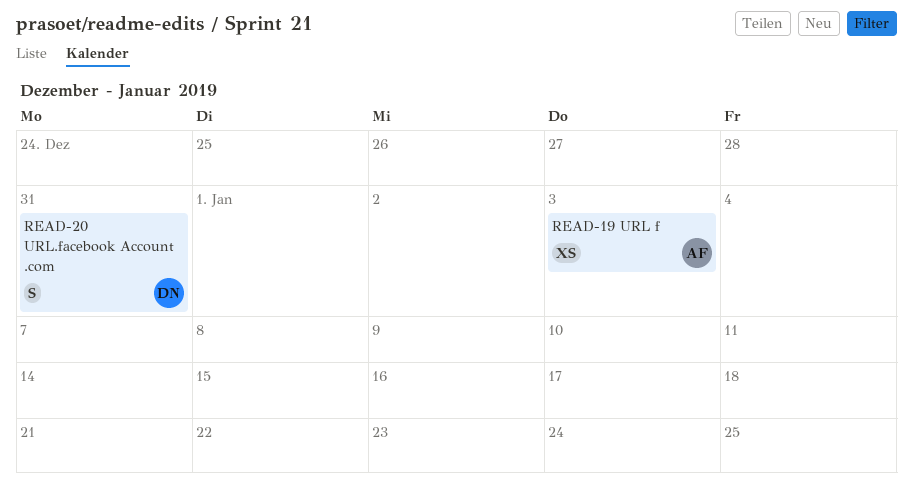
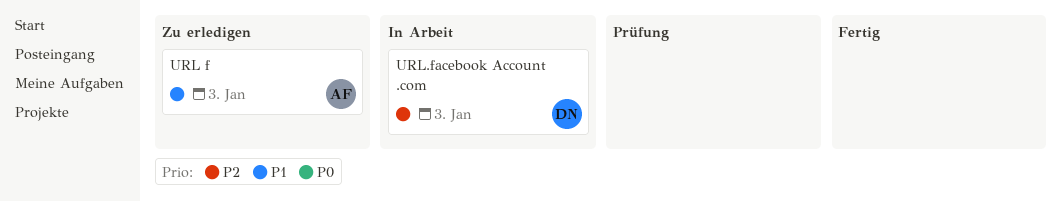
URL.facebook Account .com, due: Dec 31 -> Jan 3

